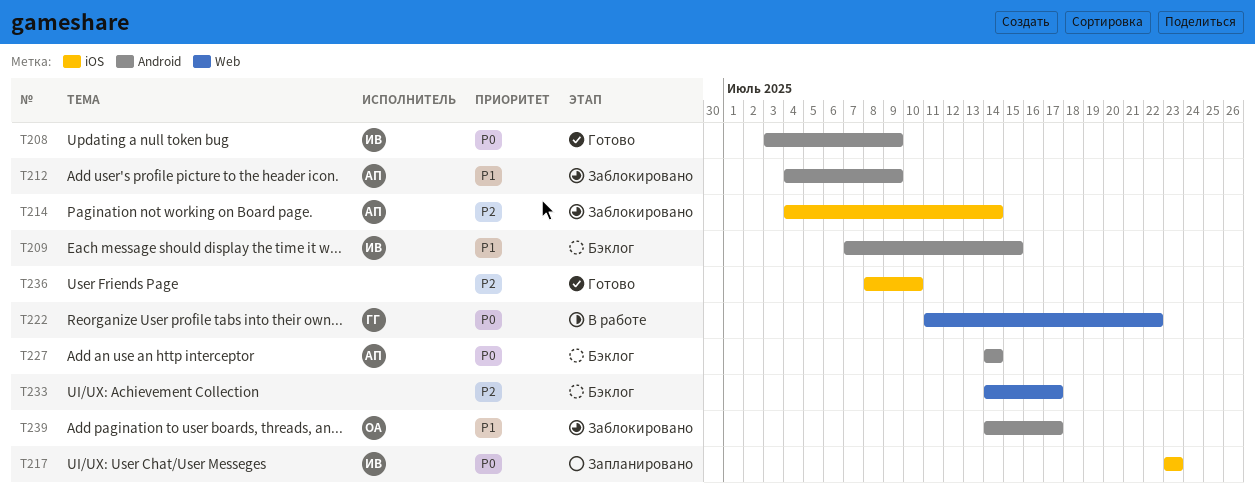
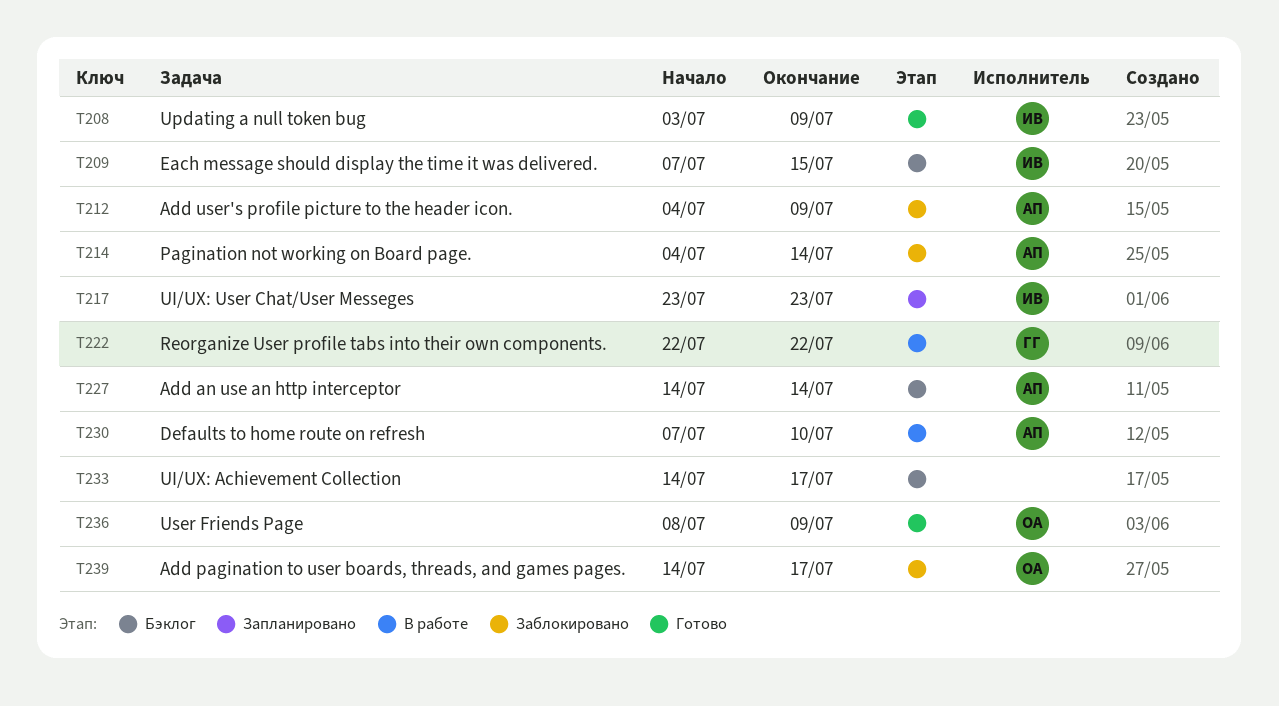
T222, start: Jul 11 -> Jul 22
T230: none -> present
T236, owner: none -> ОА
T236, due: Jul 10 -> Jul 9

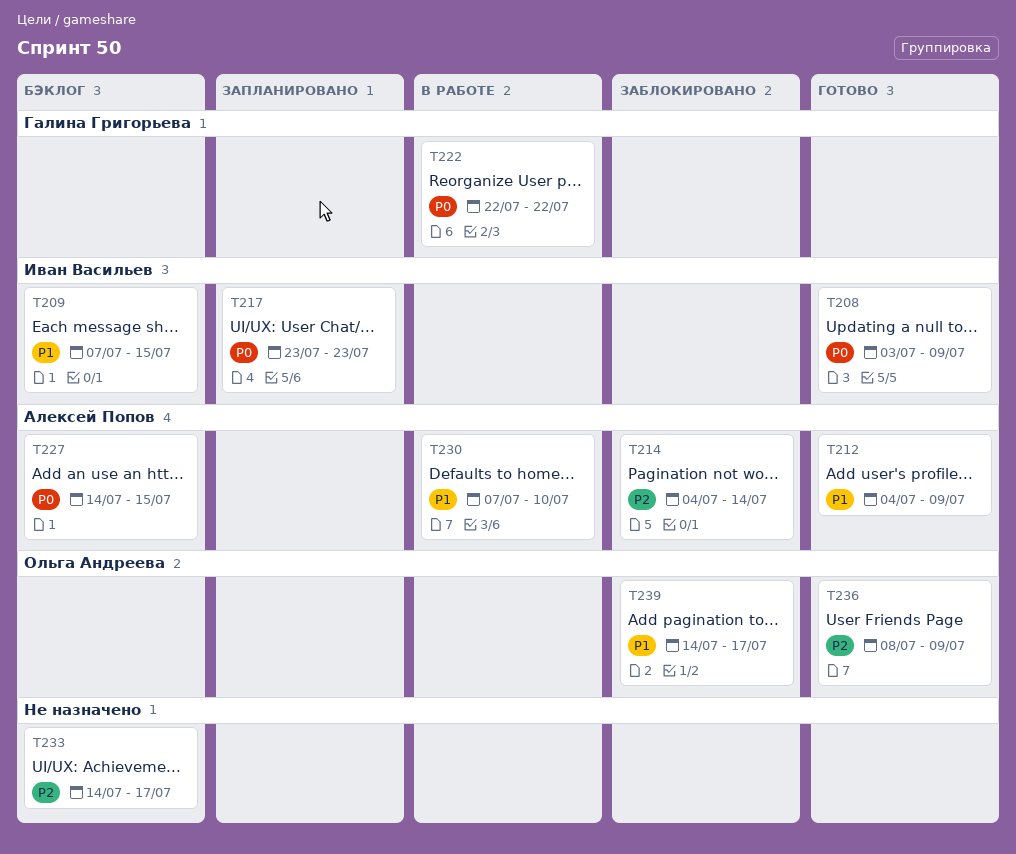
T212, status: Заблокировано -> Готово
T227, due: Jul 14 -> Jul 15

